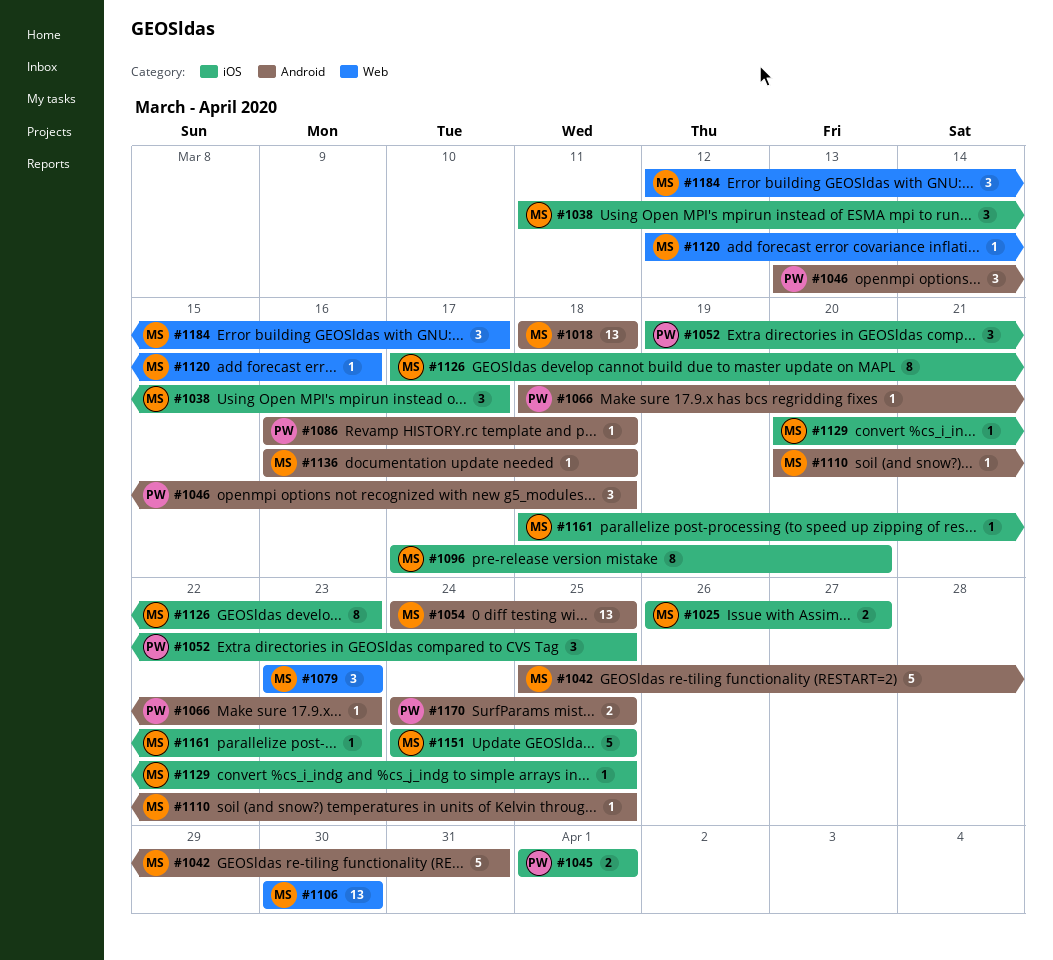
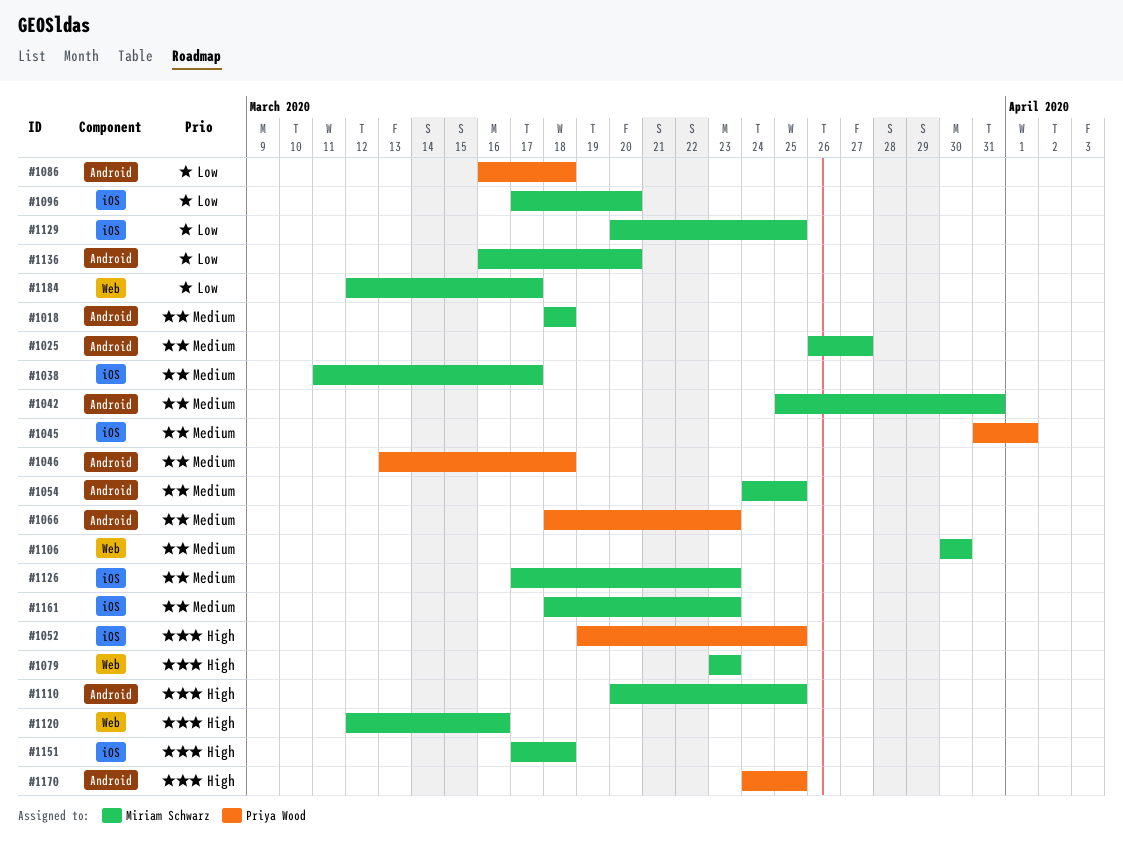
#1025, label: iOS -> Android
#1045, start: Apr 1 -> Mar 31
#1136, due: Mar 18 -> Mar 20
#1151, start: Mar 24 -> Mar 17
#1151, due: Mar 25 -> Mar 18

